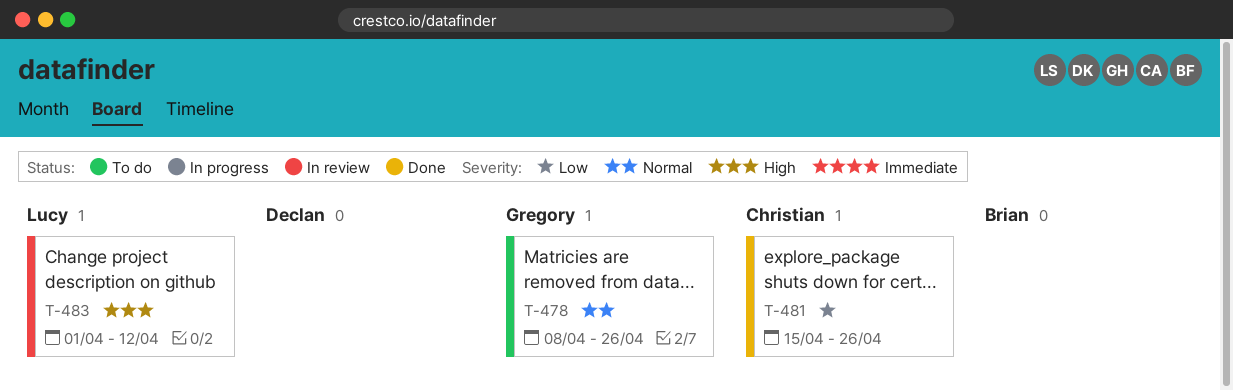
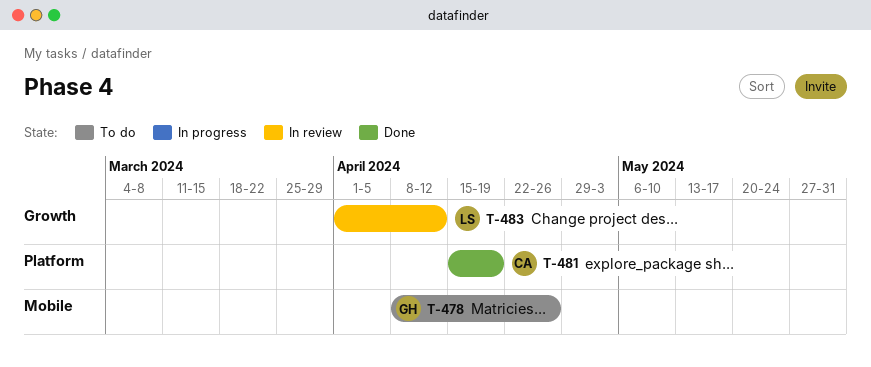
T-481, due: Apr 26 -> Apr 19

